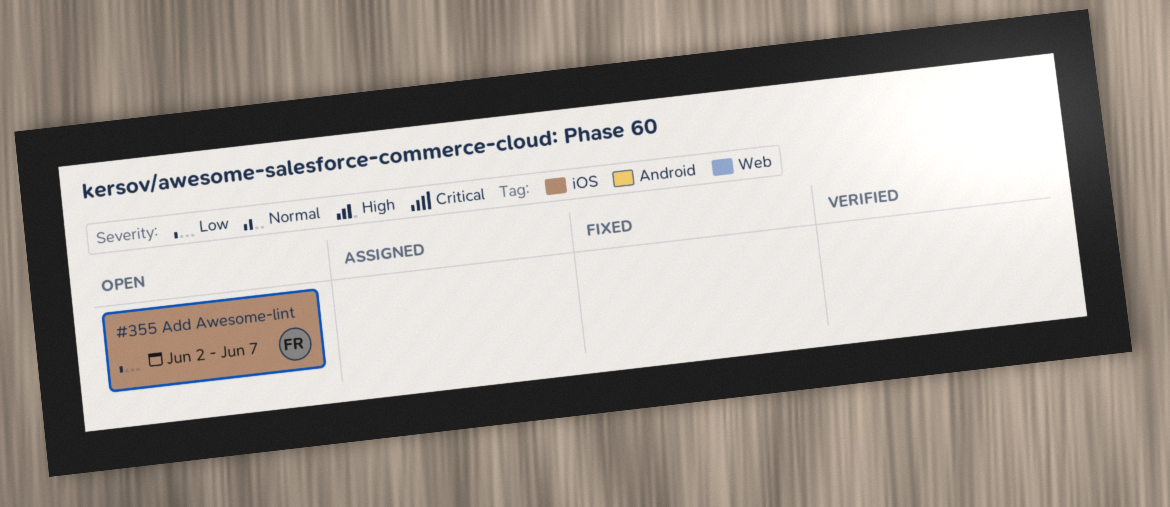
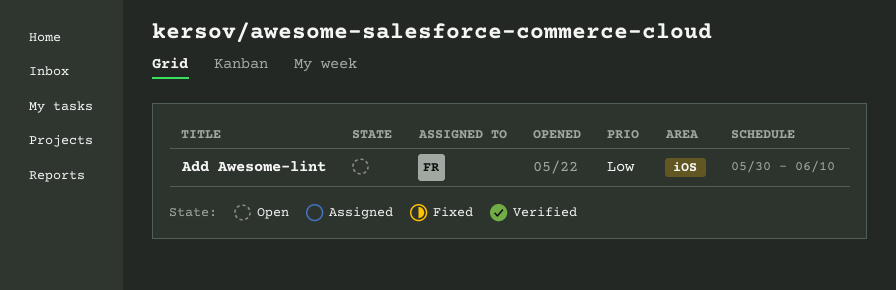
Add Awesome-lint, start: Jun 2 -> May 30
Add Awesome-lint, due: Jun 7 -> Jun 10

